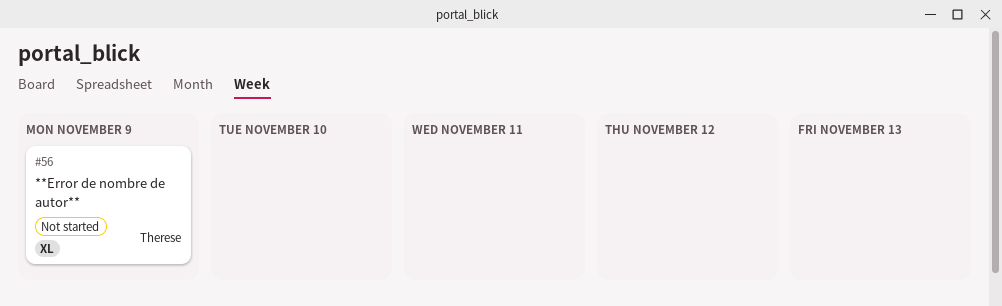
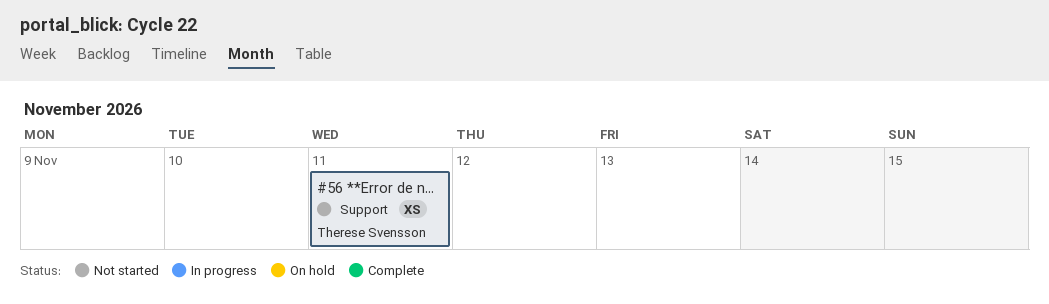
#56, estimate: XL -> XS
#56, due: Nov 9 -> Nov 11

